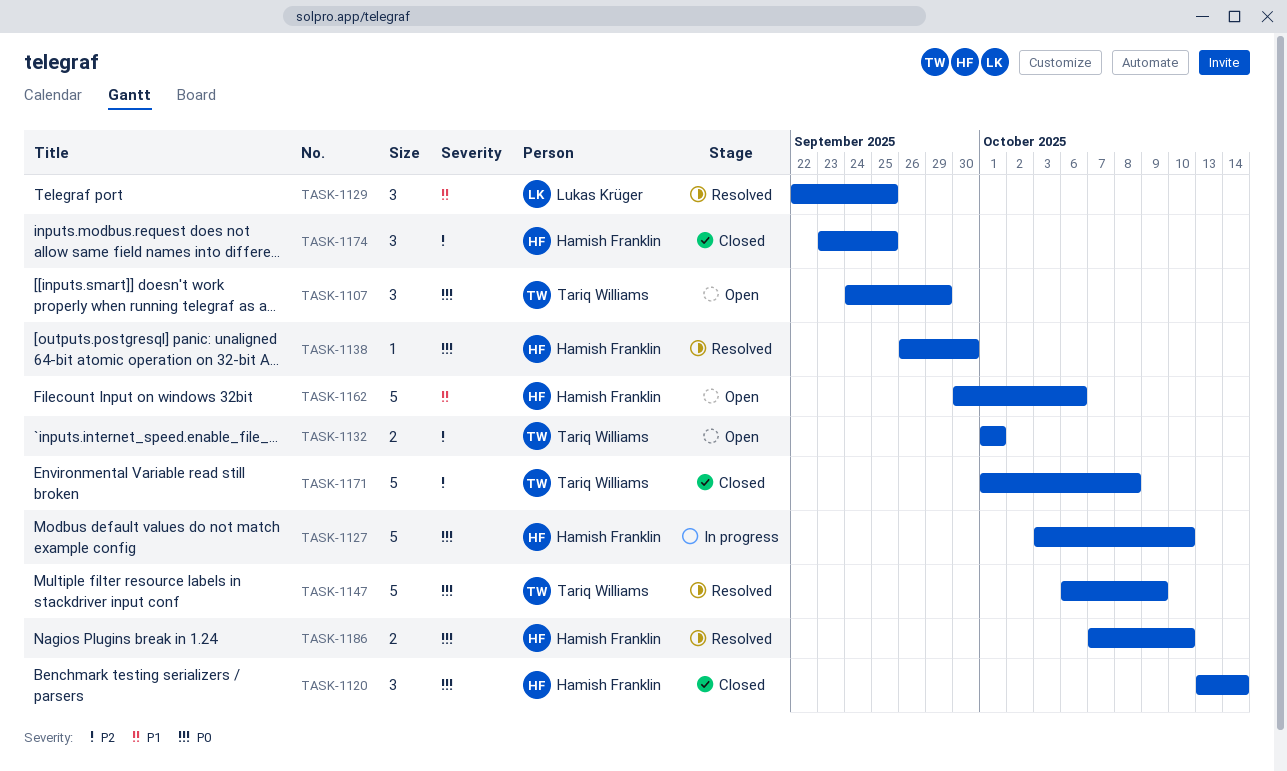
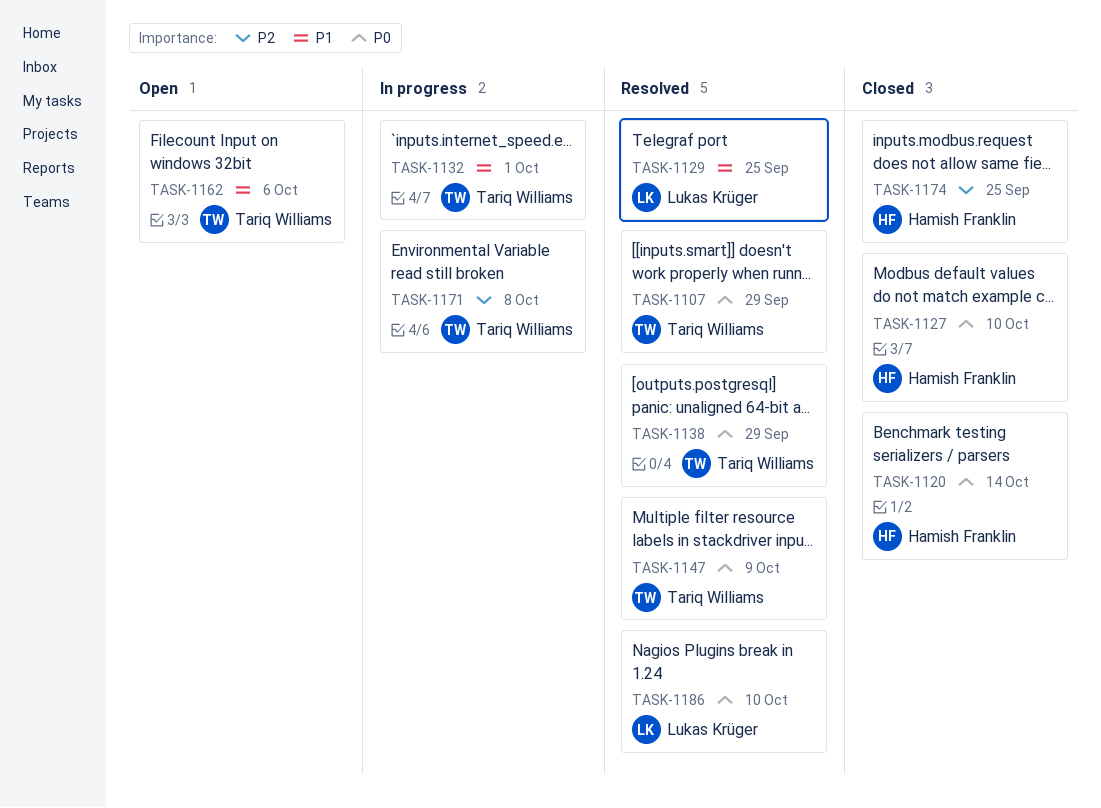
TASK-1107, status: Open -> Resolved
TASK-1127, status: In progress -> Closed
TASK-1132, status: Open -> In progress
TASK-1132, priority: P2 -> P1
TASK-1138, owner: Hamish Franklin -> Tariq Williams
TASK-1138, due: Sep 30 -> Sep 29
TASK-1162, owner: Hamish Franklin -> Tariq Williams
TASK-1171, status: Closed -> In progress
TASK-1186, owner: Hamish Franklin -> Lukas Krüger

